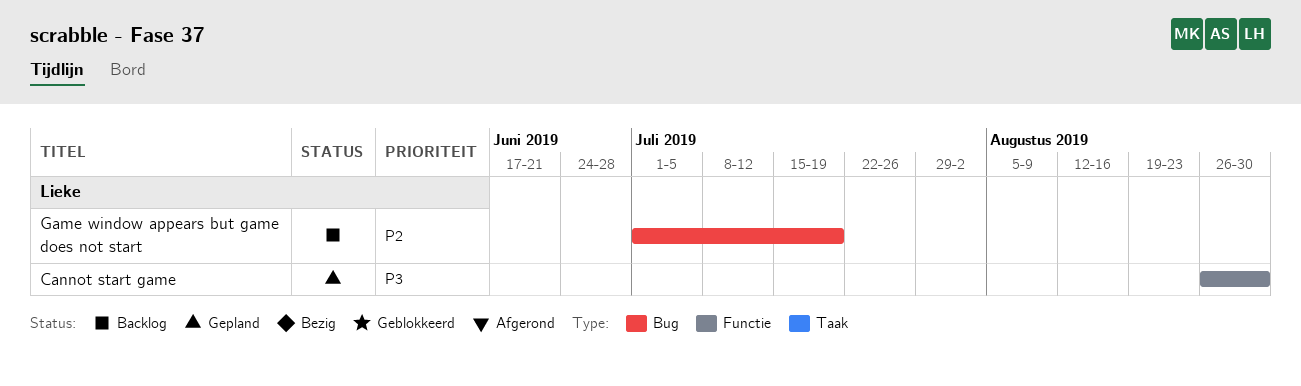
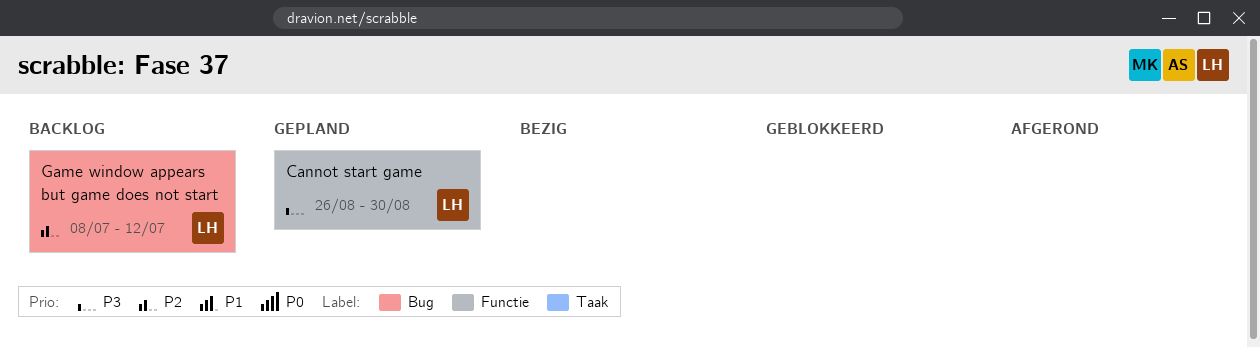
Game window appears but game does not start, start: Jul 1 -> Jul 8
Game window appears but game does not start, due: Jul 19 -> Jul 12

